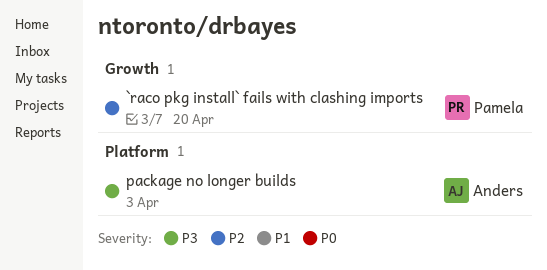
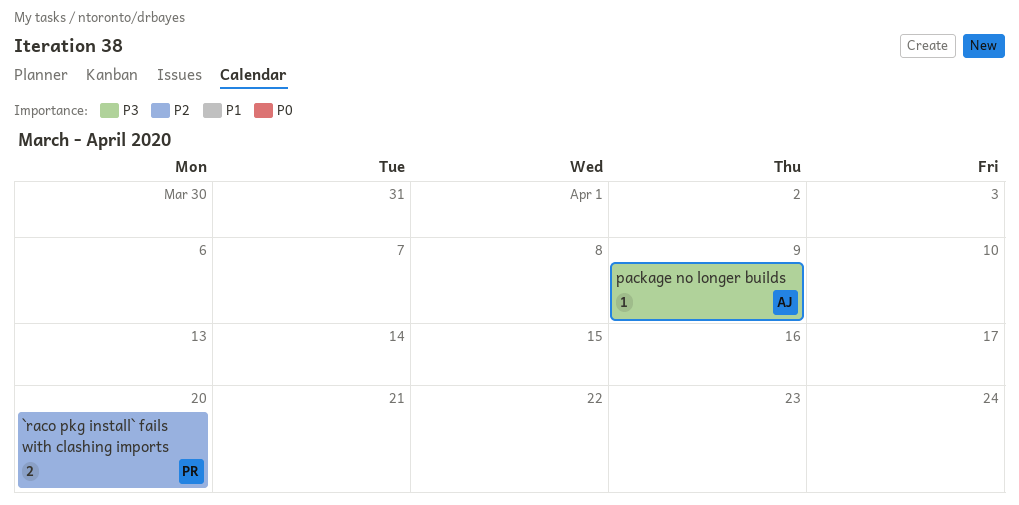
package no longer builds, due: Apr 3 -> Apr 9

